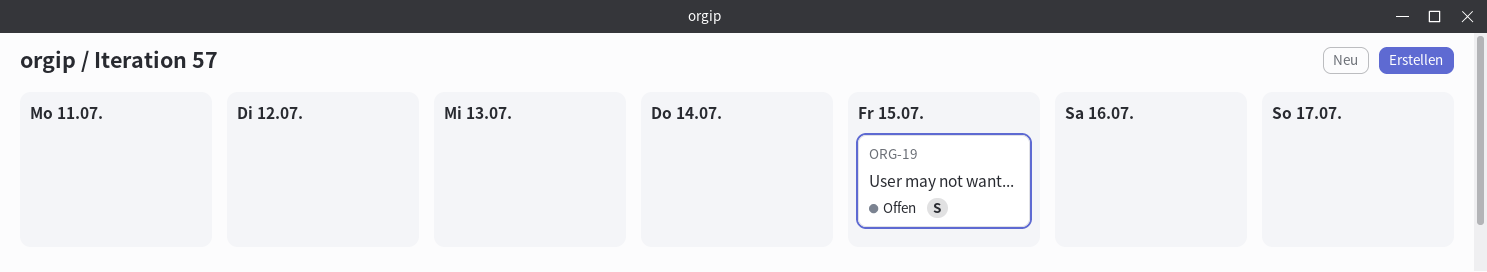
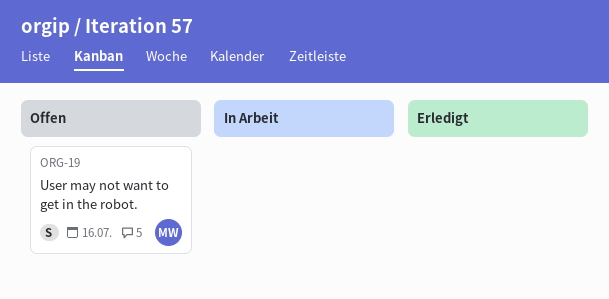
ORG-19, due: Jul 15 -> Jul 16

